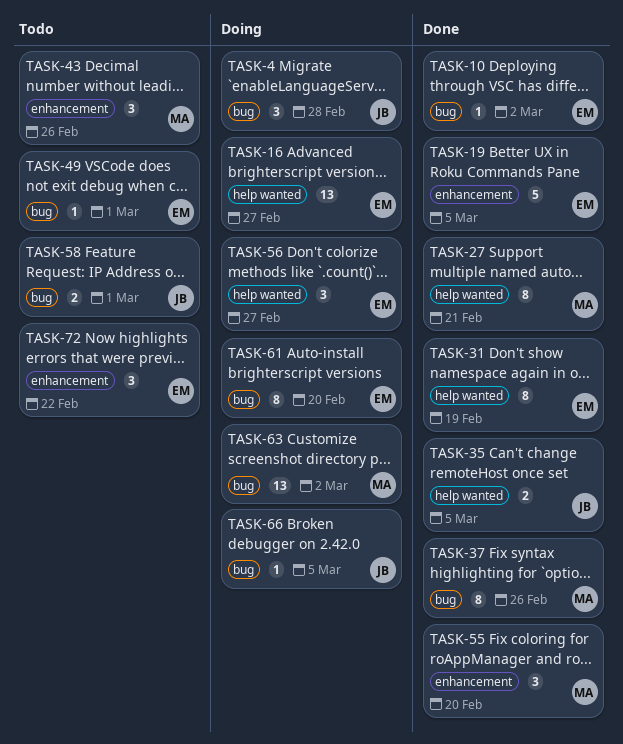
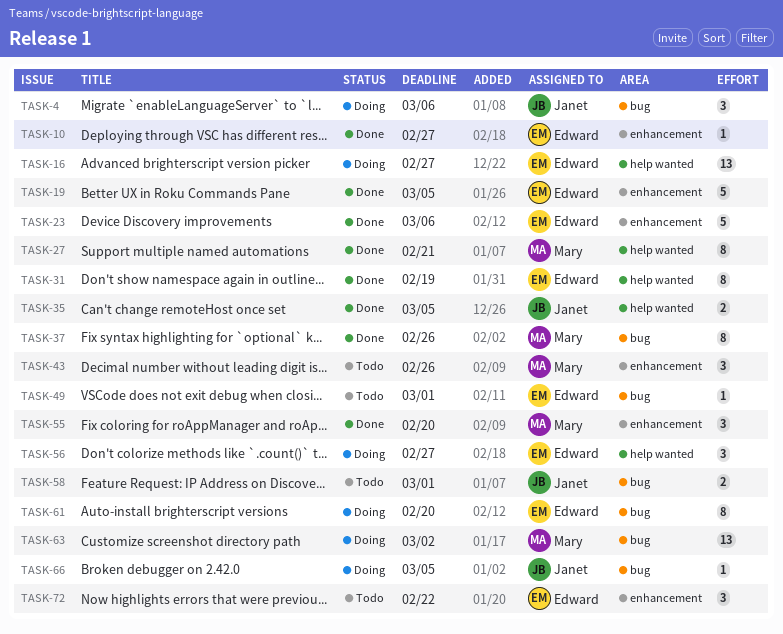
TASK-4, due: Feb 28 -> Mar 6
TASK-10, label: bug -> enhancement
TASK-10, due: Mar 2 -> Feb 27
TASK-23: none -> present

